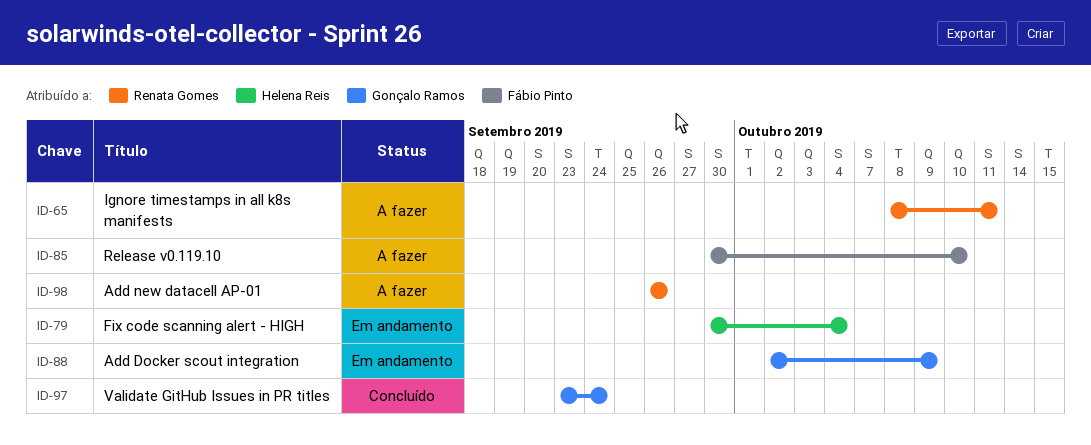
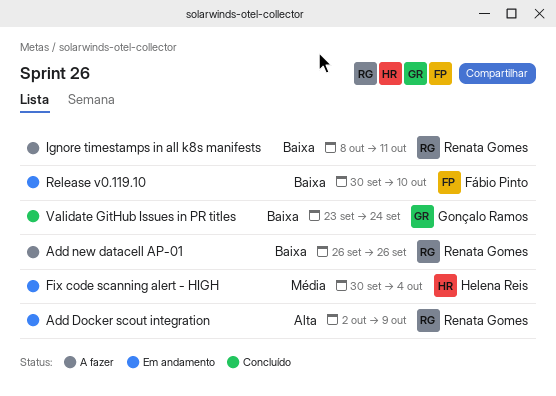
Add Docker scout integration, owner: Gonçalo Ramos -> Renata Gomes
Release v0.119.10, status: A fazer -> Em andamento

